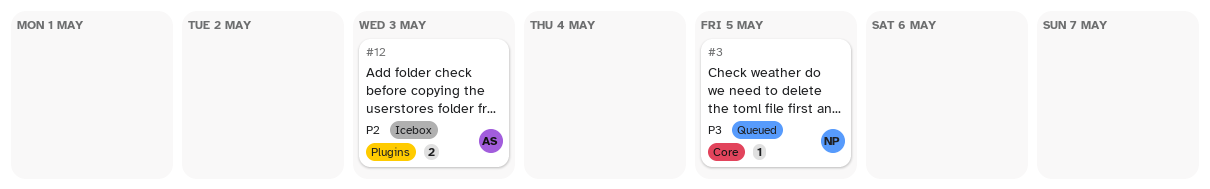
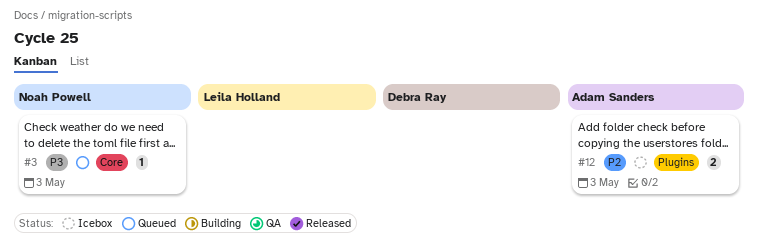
#3, due: May 5 -> May 3

